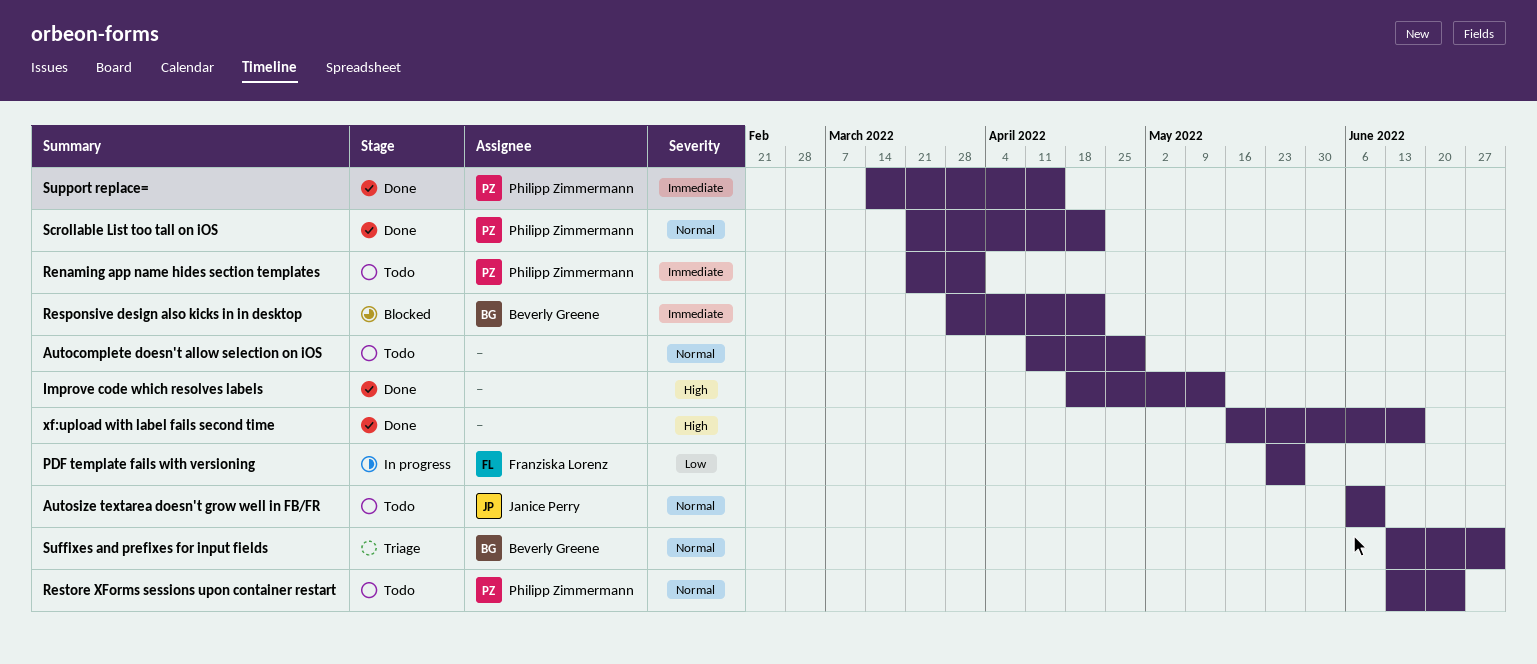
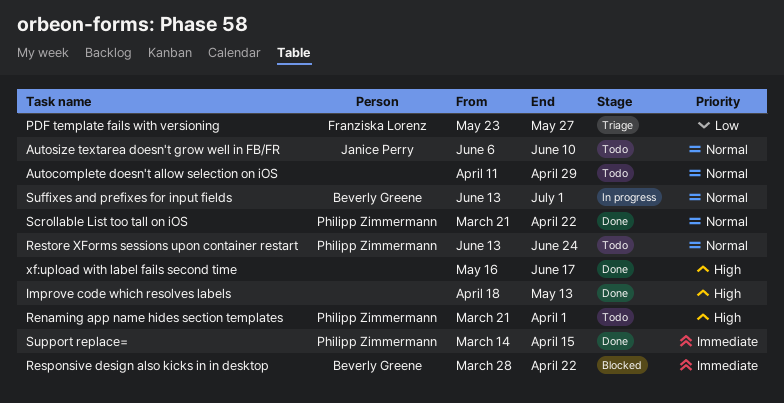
PDF template fails with versioning, status: In progress -> Triage
Renaming app name hides section templates, priority: Immediate -> High
Suffixes and prefixes for input fields, status: Triage -> In progress

